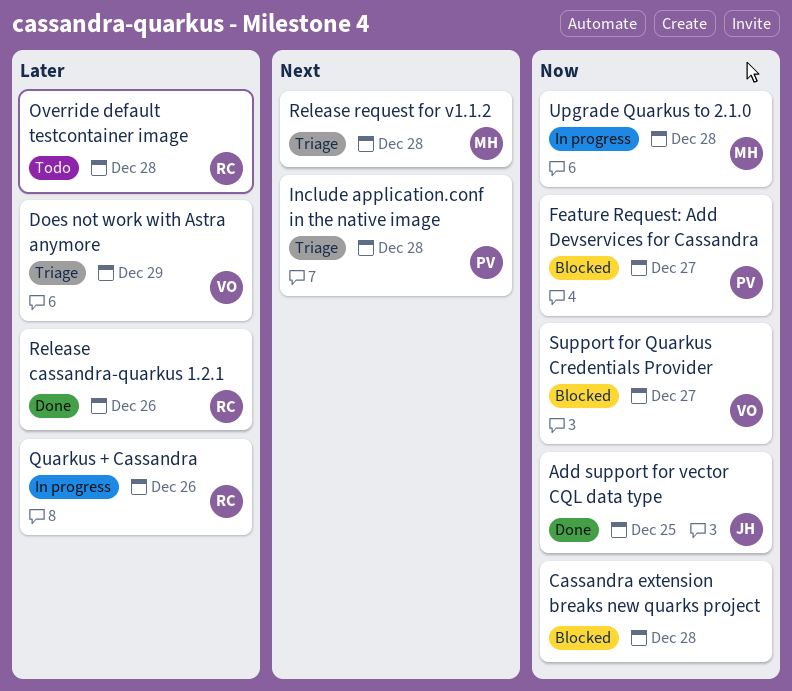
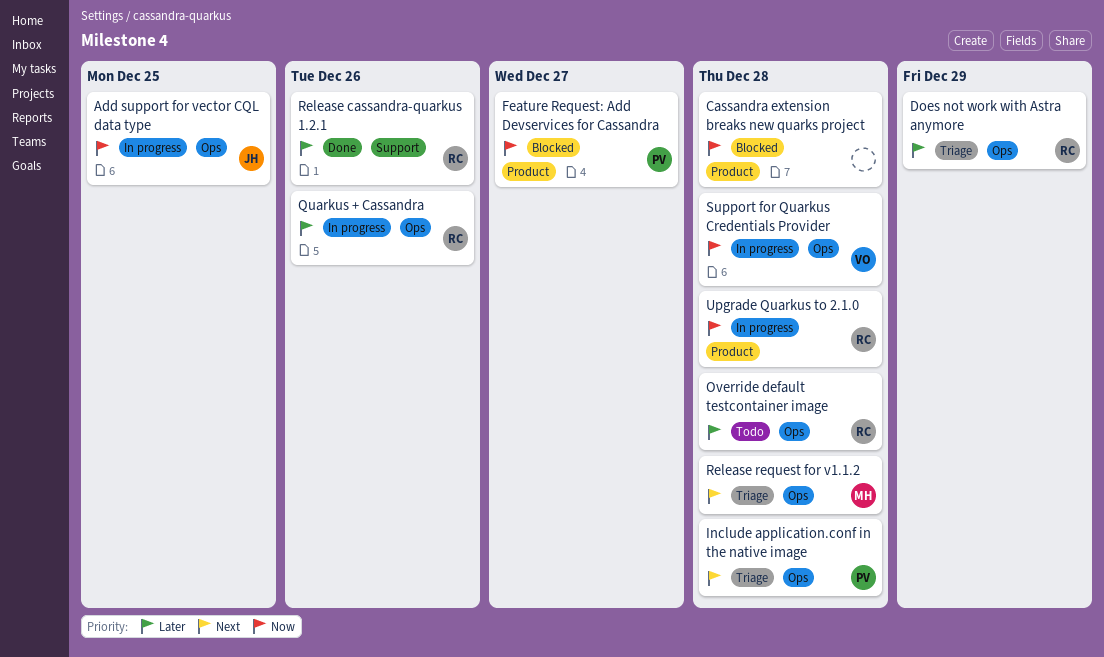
Add support for vector CQL data type, status: Done -> In progress
Does not work with Astra anymore, owner: VO -> RC
Support for Quarkus Credentials Provider, status: Blocked -> In progress
Support for Quarkus Credentials Provider, due: Dec 27 -> Dec 28
Upgrade Quarkus to 2.1.0, owner: MH -> RC

